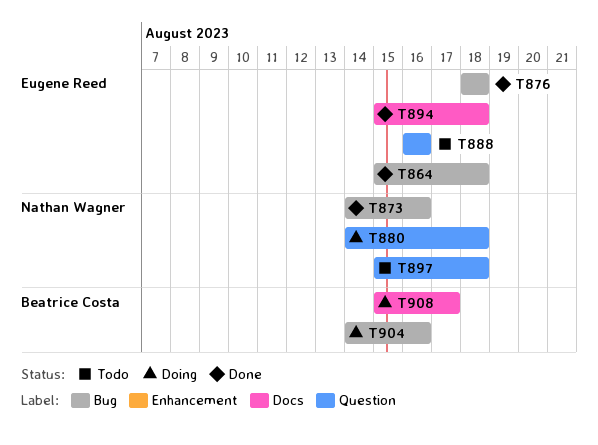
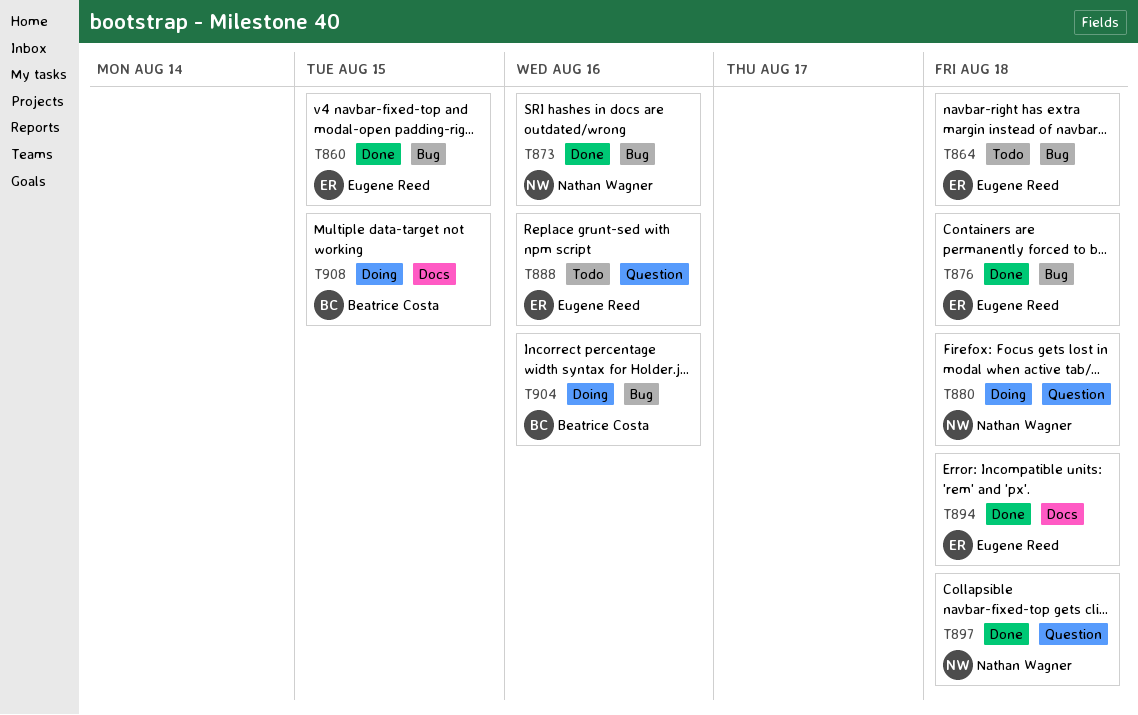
T860: none -> present
T864, status: Done -> Todo
T897, status: Todo -> Done
T908, due: Aug 17 -> Aug 15

